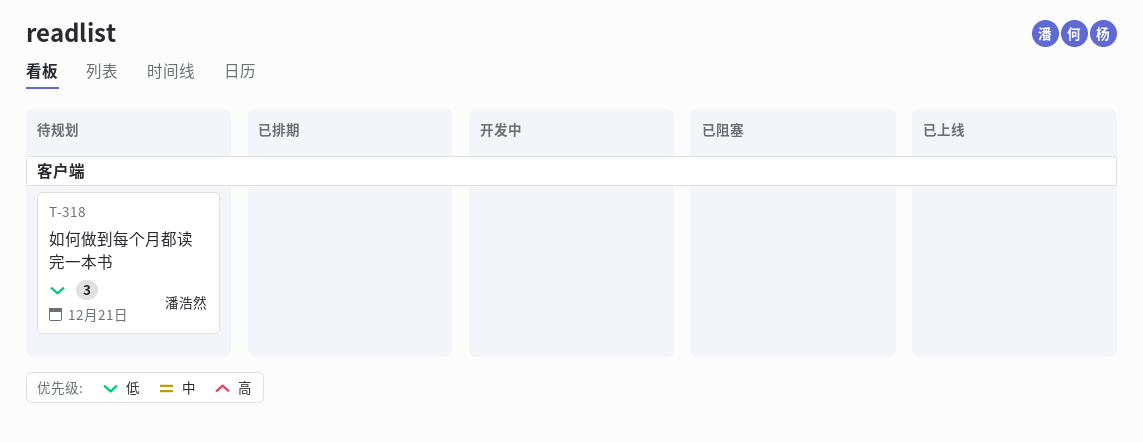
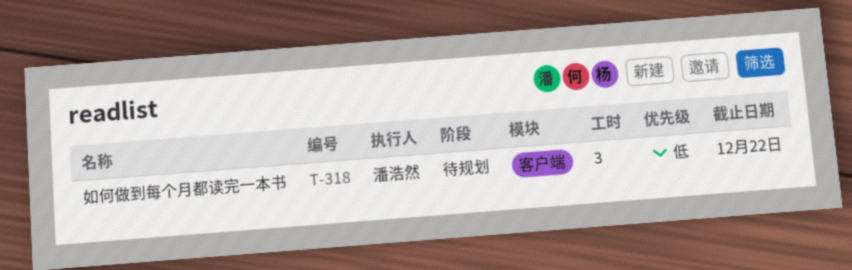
T-318, due: Dec 21 -> Dec 22

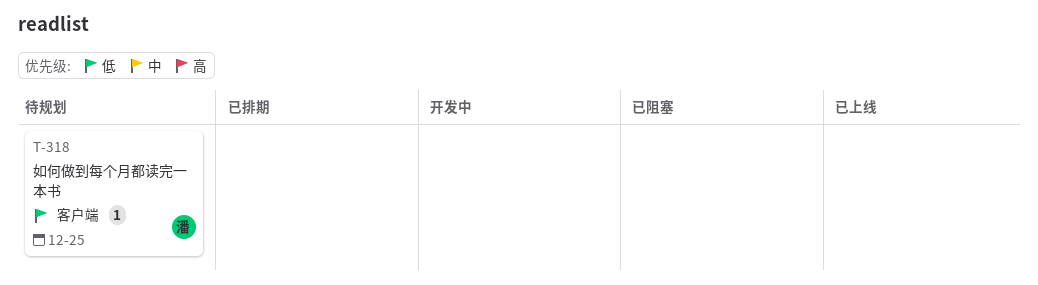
T-318, estimate: 3 -> 1
T-318, due: Dec 22 -> Dec 25

